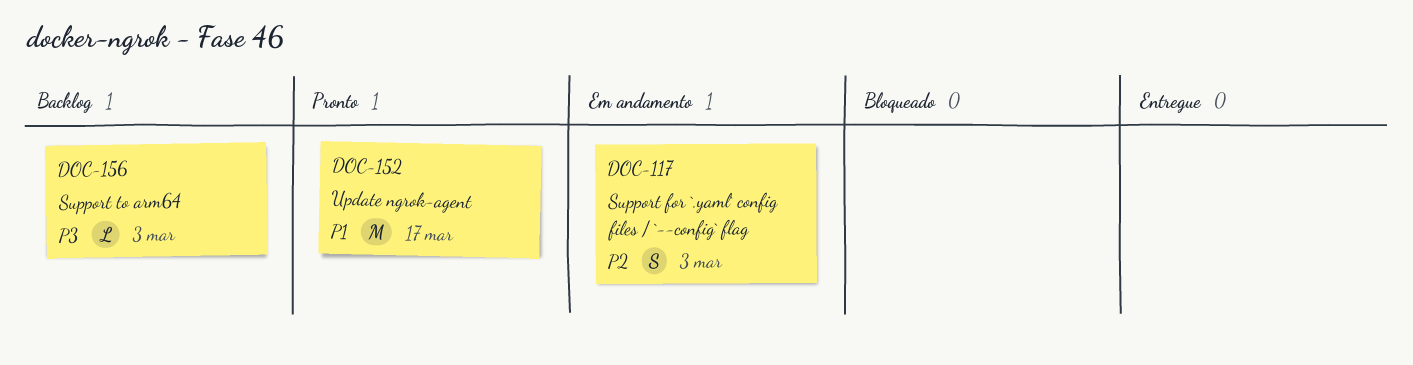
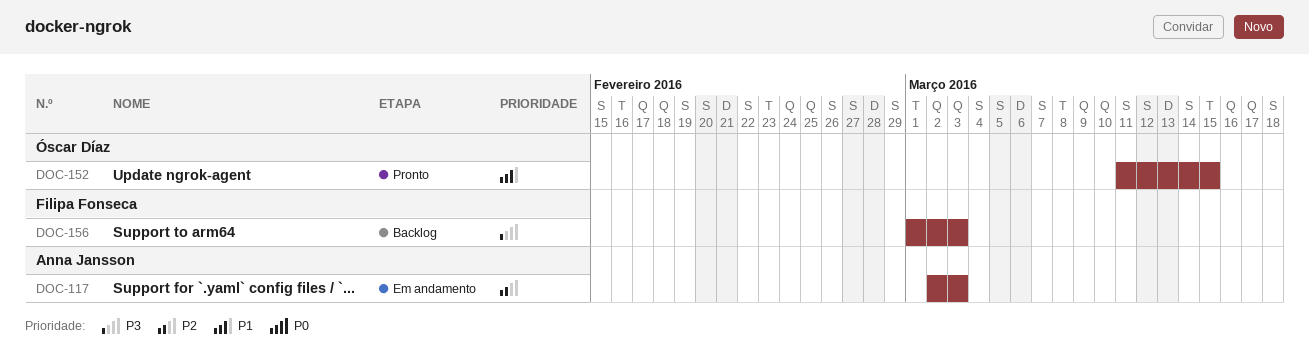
DOC-152, due: Mar 17 -> Mar 15

